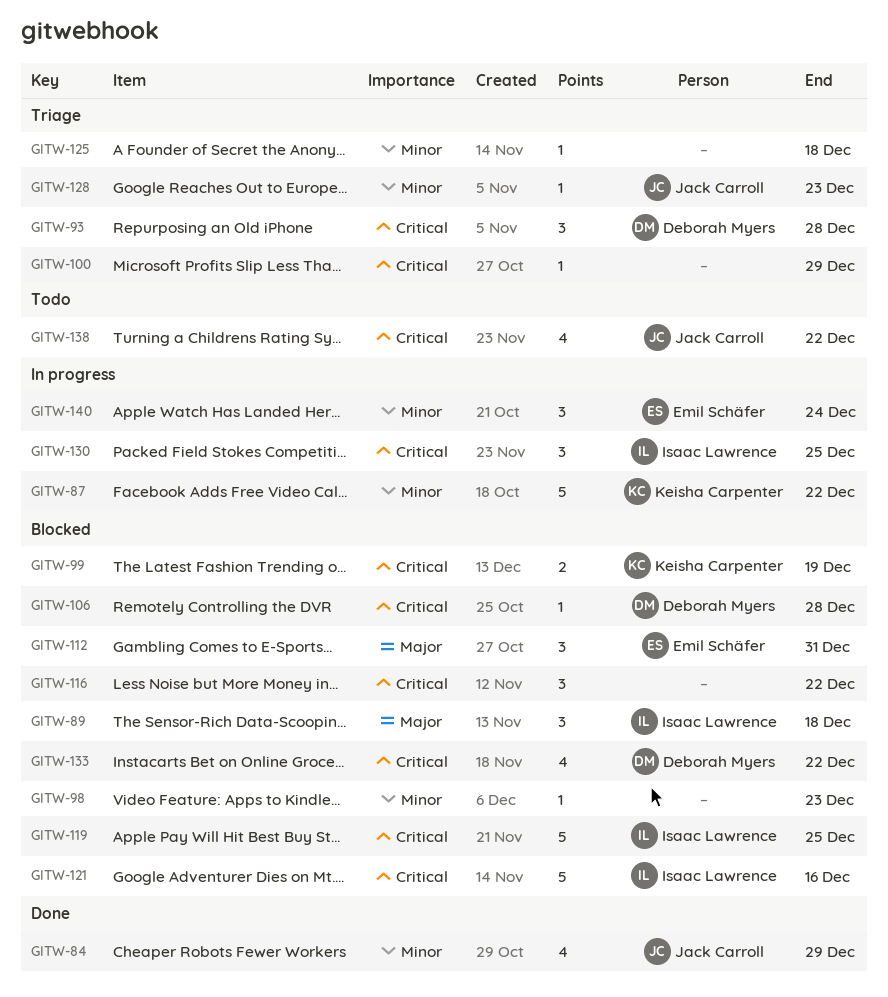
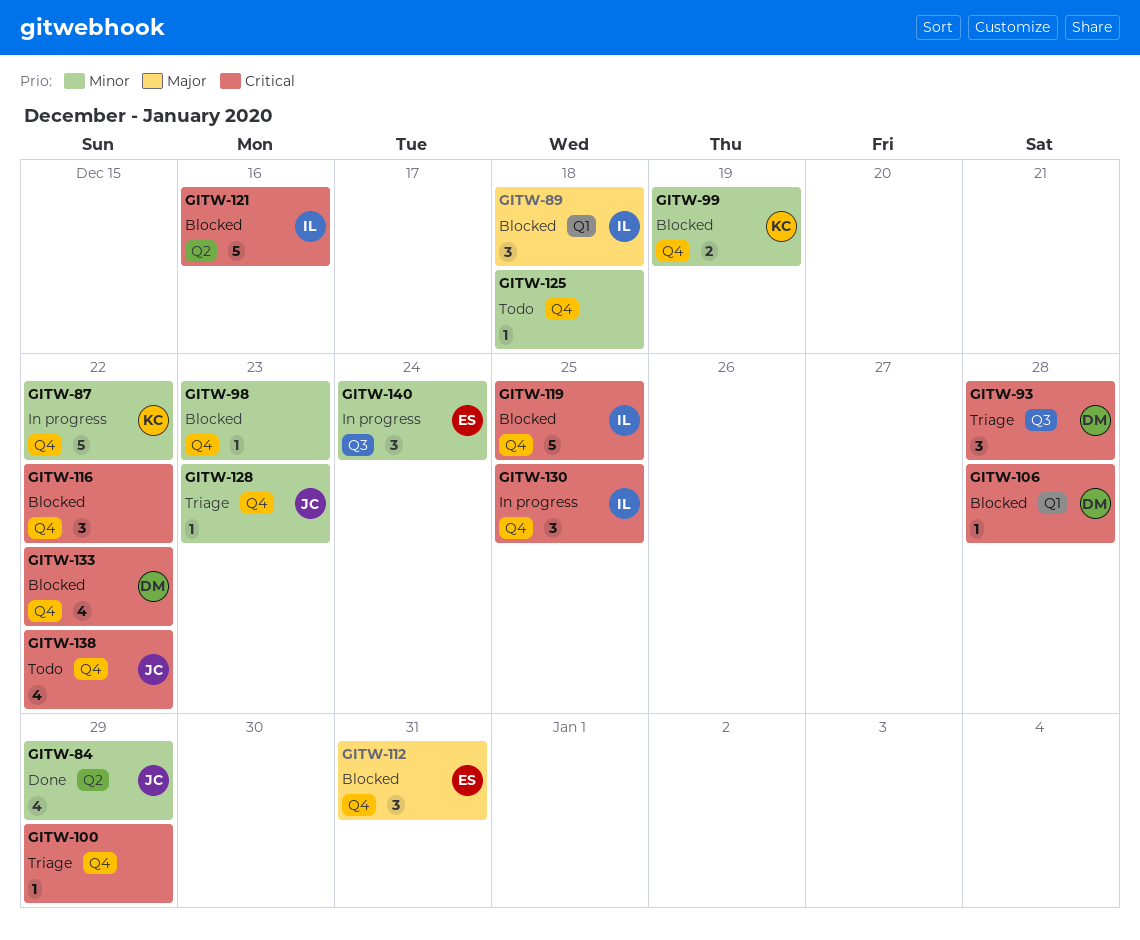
GITW-99, priority: Critical -> Minor
GITW-125, status: Triage -> Todo

